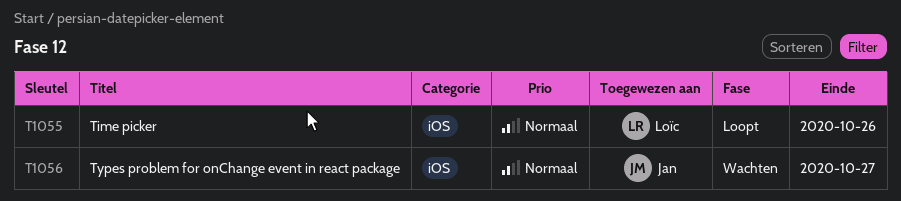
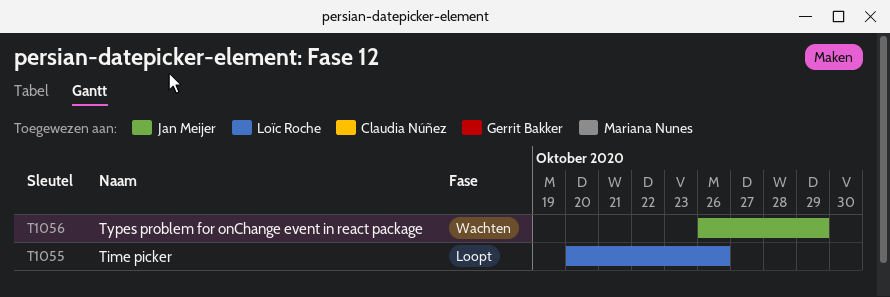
T1056, due: Oct 27 -> Oct 29

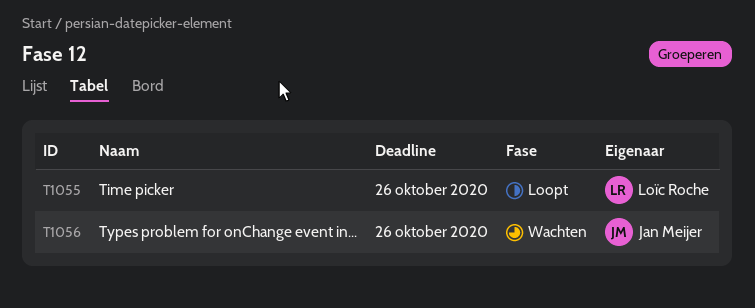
T1056, due: Oct 29 -> Oct 26

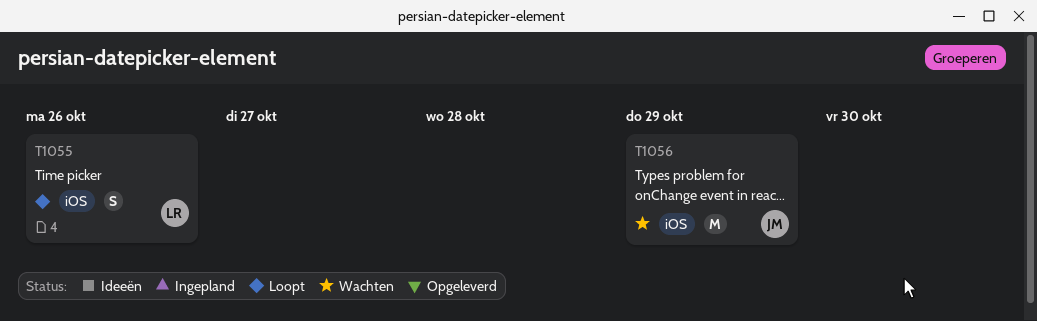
T1056, due: Oct 26 -> Oct 29

